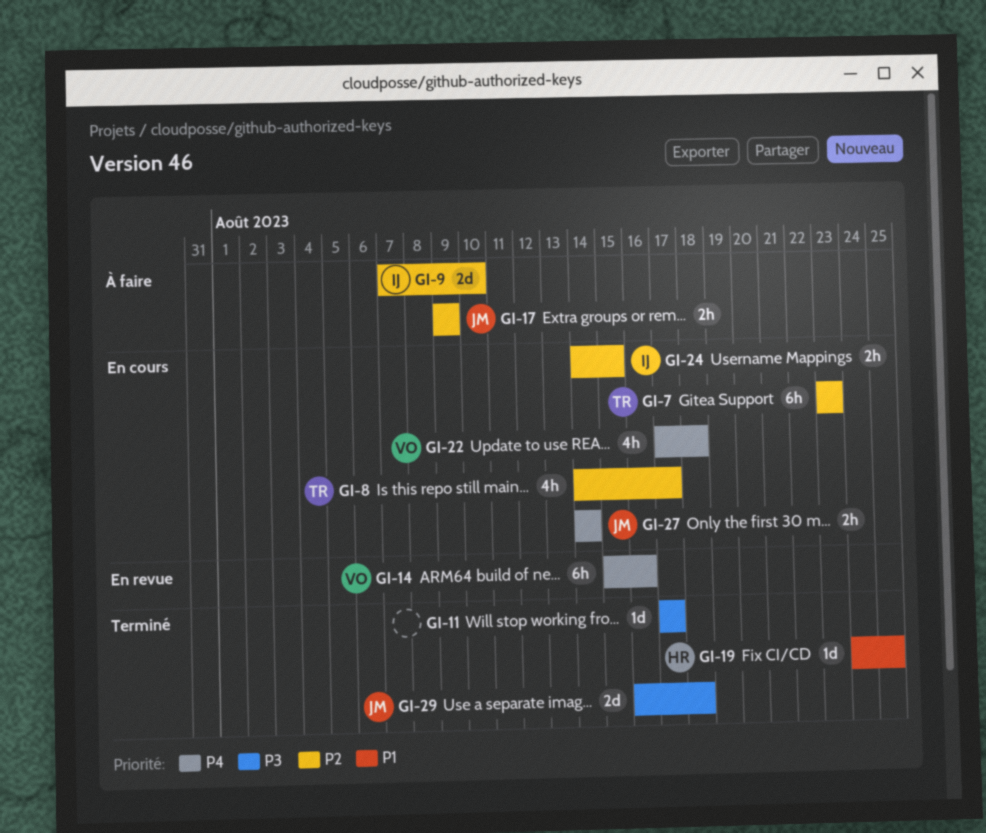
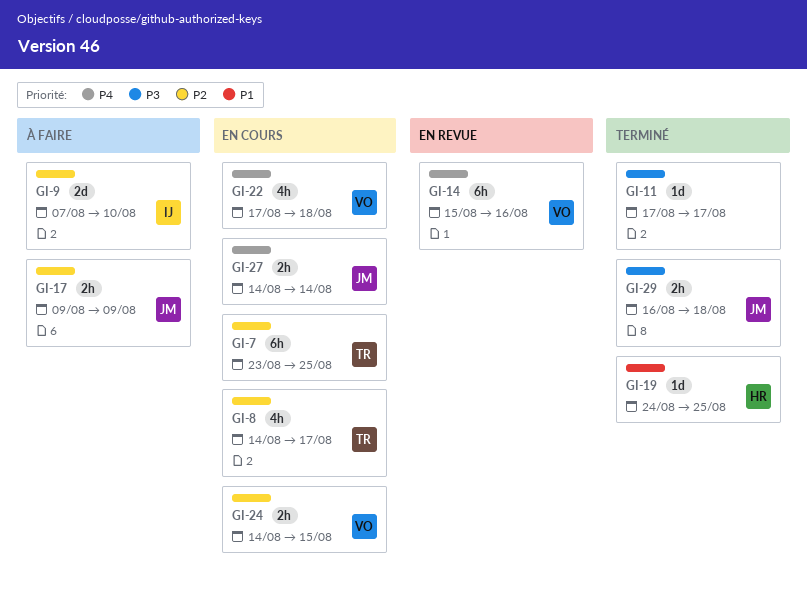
GI-7, due: Aug 23 -> Aug 25
GI-24, owner: IJ -> VO
GI-29, estimate: 2d -> 2h

